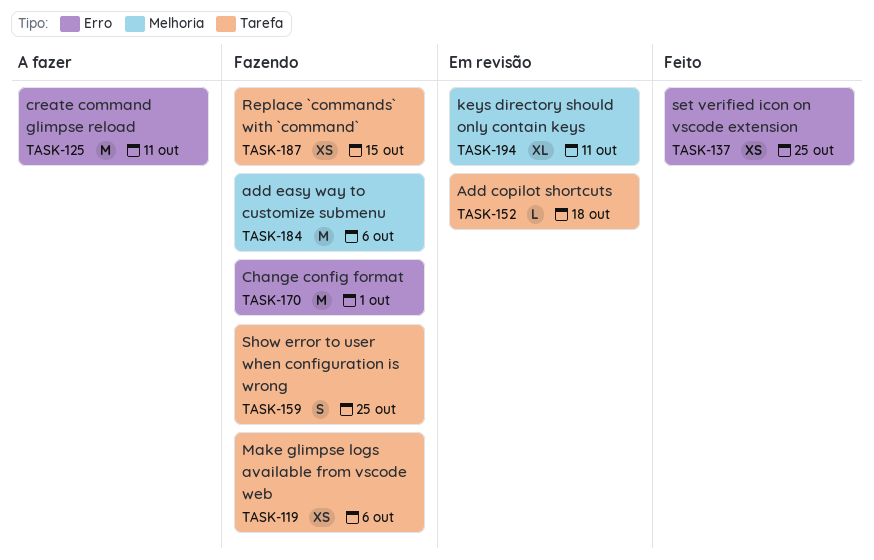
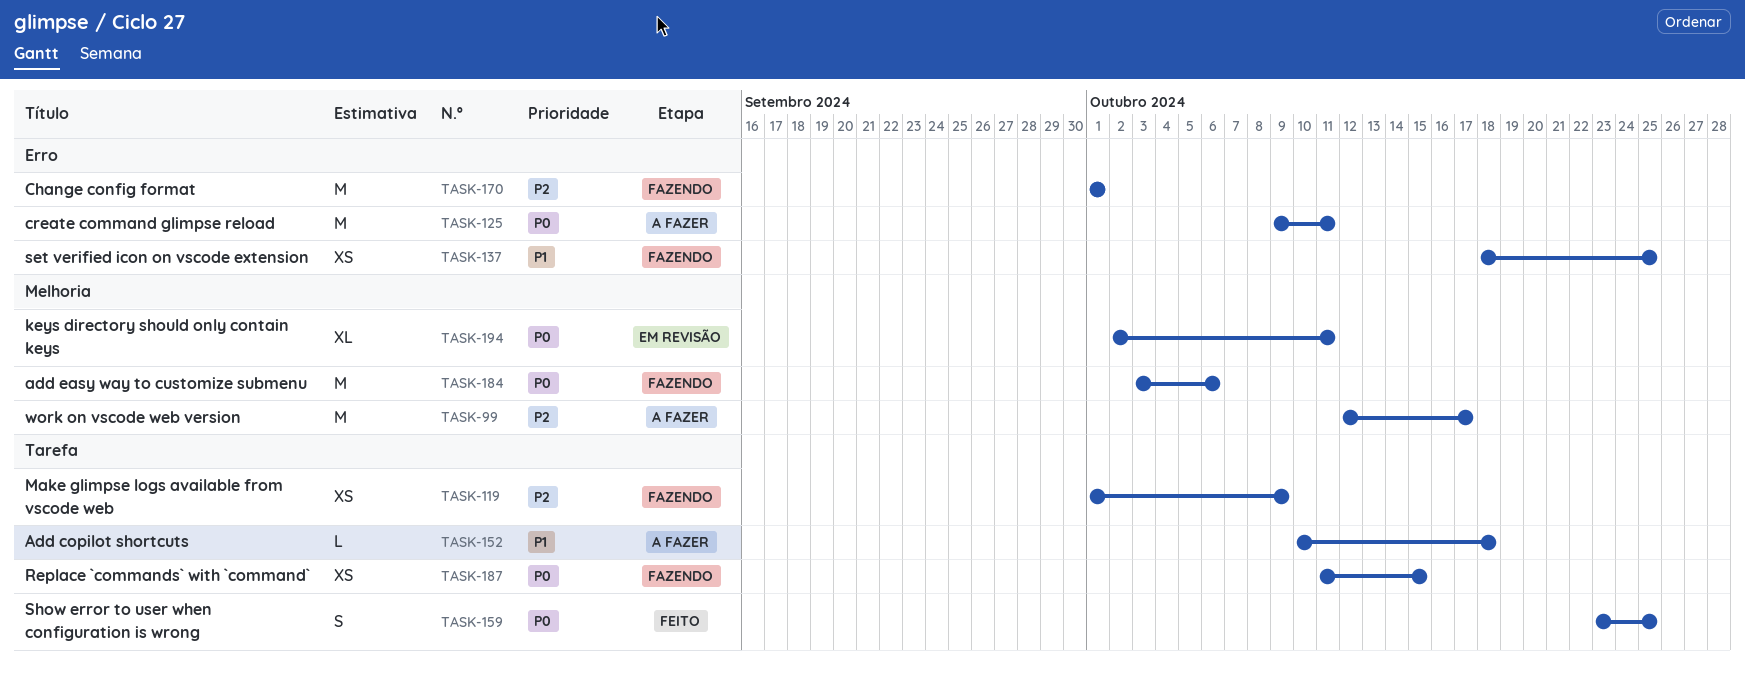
TASK-99: none -> present
TASK-119, due: Oct 6 -> Oct 9
TASK-137, status: Feito -> Fazendo
TASK-152, status: Em revisão -> A fazer
TASK-159, status: Fazendo -> Feito

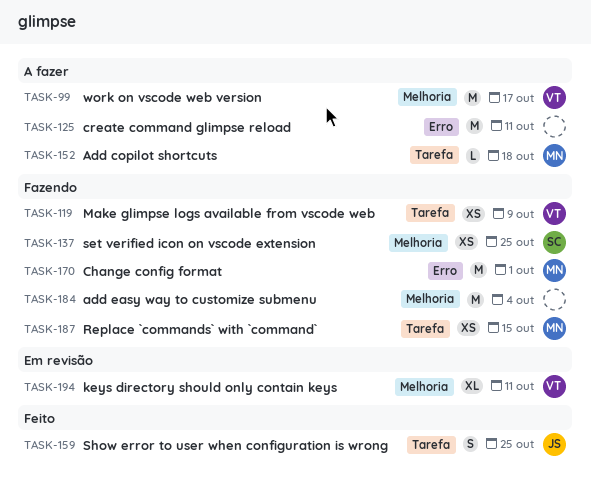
TASK-137, label: Erro -> Melhoria
TASK-184, due: Oct 6 -> Oct 4

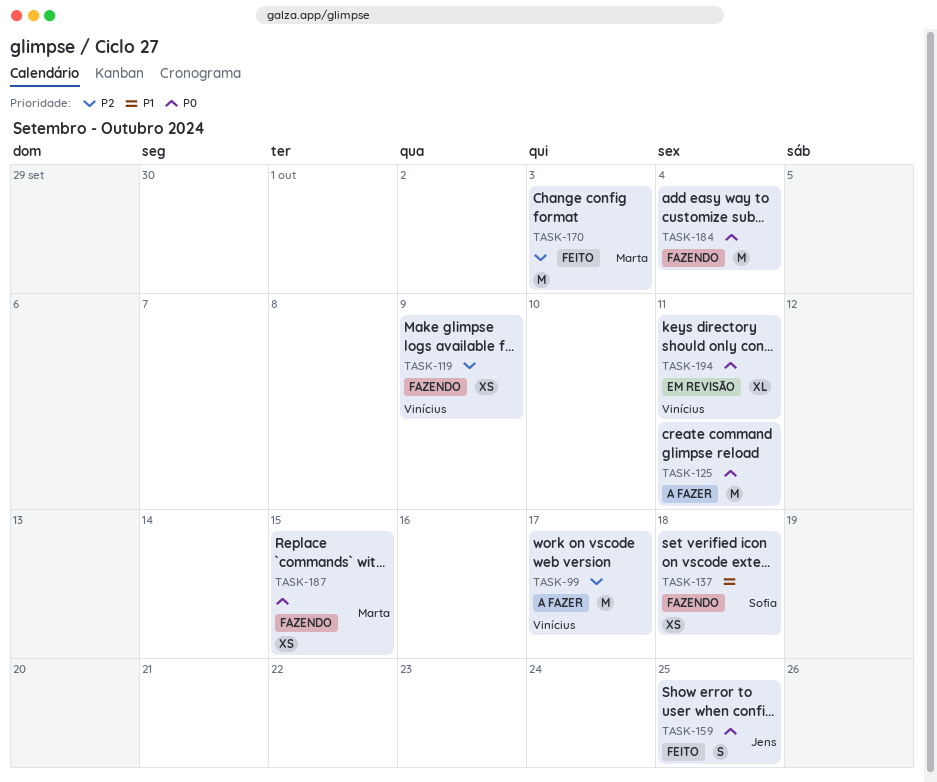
TASK-137, due: Oct 25 -> Oct 18
TASK-152: present -> none
TASK-170, status: Fazendo -> Feito
TASK-170, due: Oct 1 -> Oct 3

